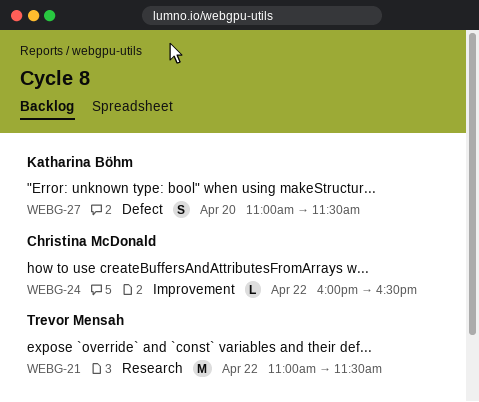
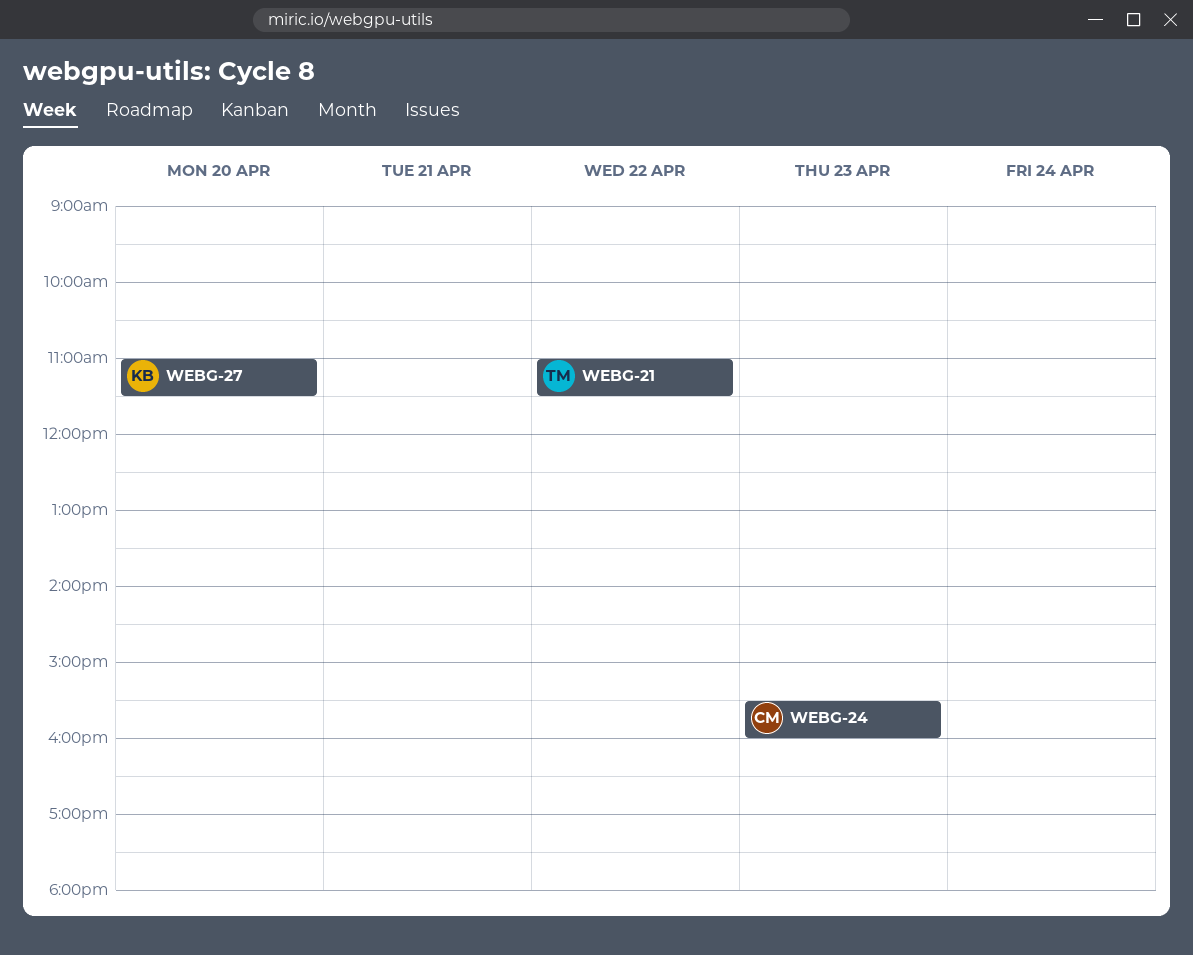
WEBG-24, day: Apr 22 -> Apr 23
WEBG-24, begins: 16:00 -> 15:30
WEBG-24, ends: 16:30 -> 16:00

